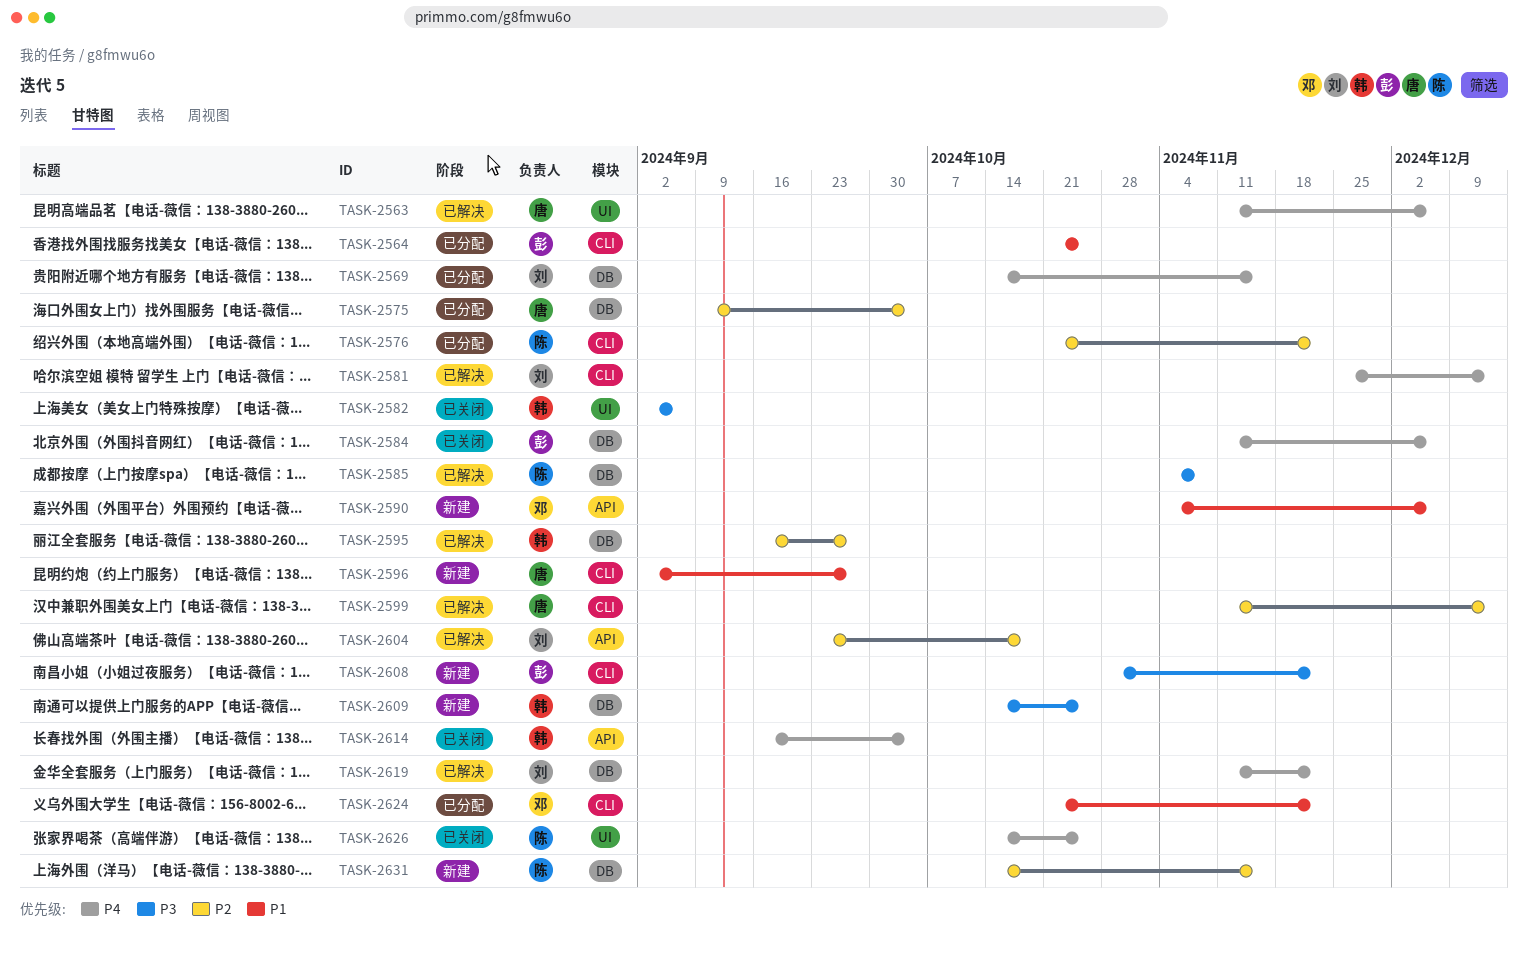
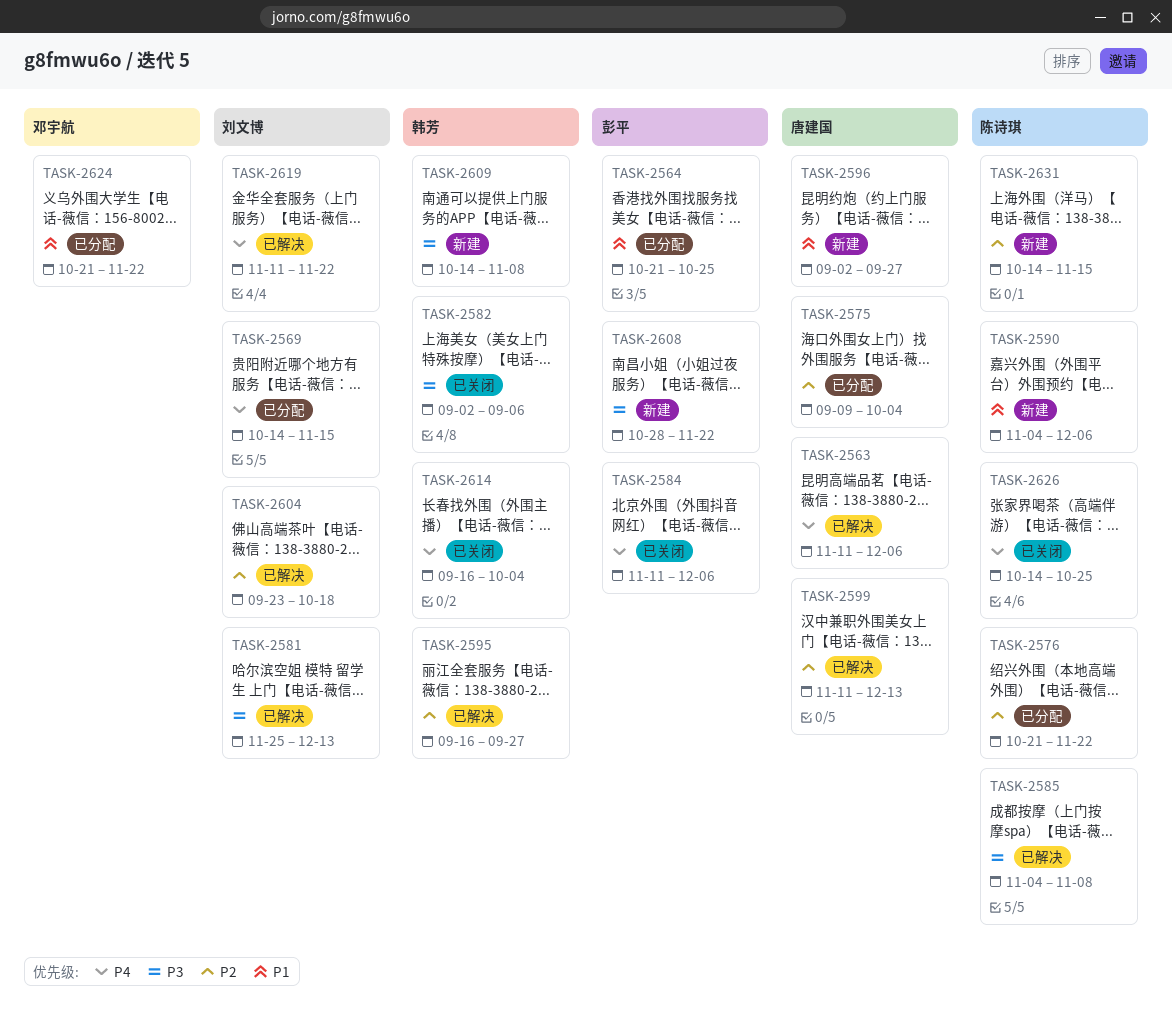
TASK-2581, priority: P4 -> P3
TASK-2590, owner: 邓宇航 -> 陈诗琪
TASK-2609, due: Oct 25 -> Nov 8

